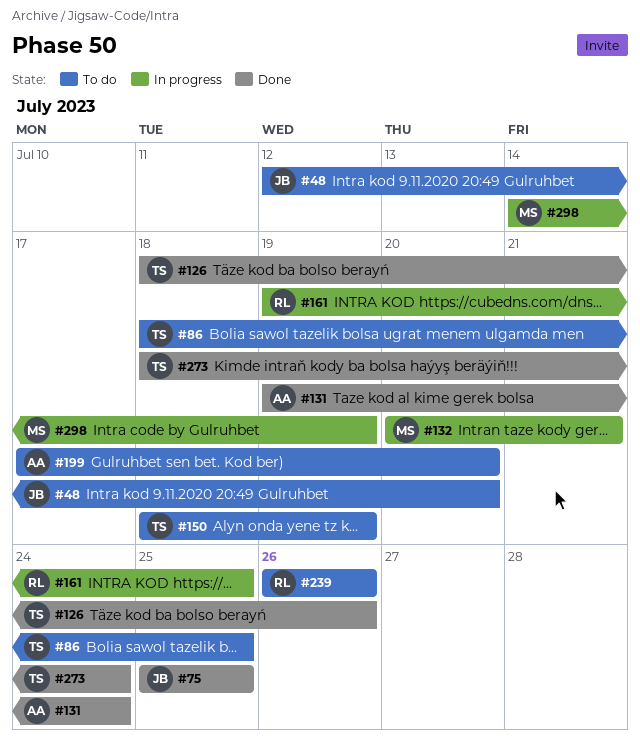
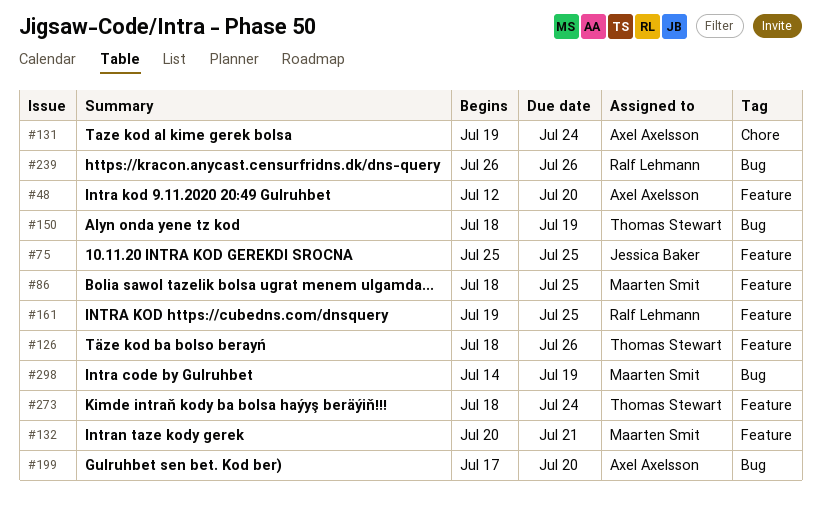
#48, owner: Jessica Baker -> Axel Axelsson
#86, owner: Thomas Stewart -> Maarten Smit

